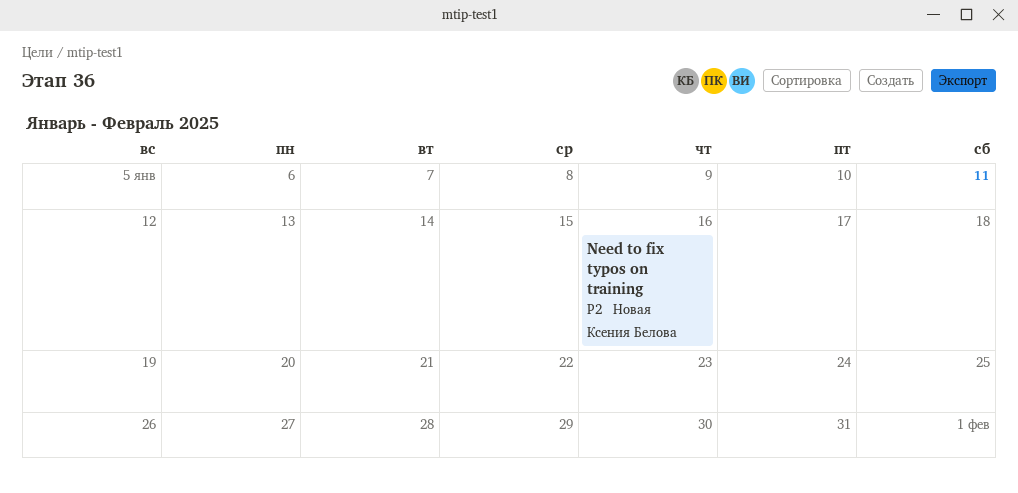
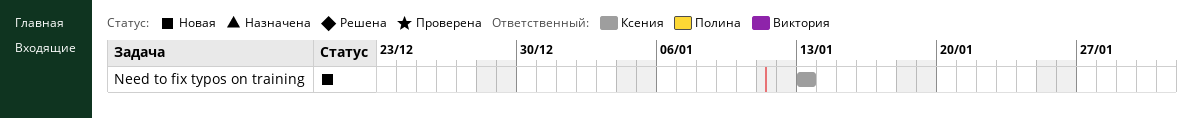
Need to fix typos on training, due: Jan 16 -> Jan 13

